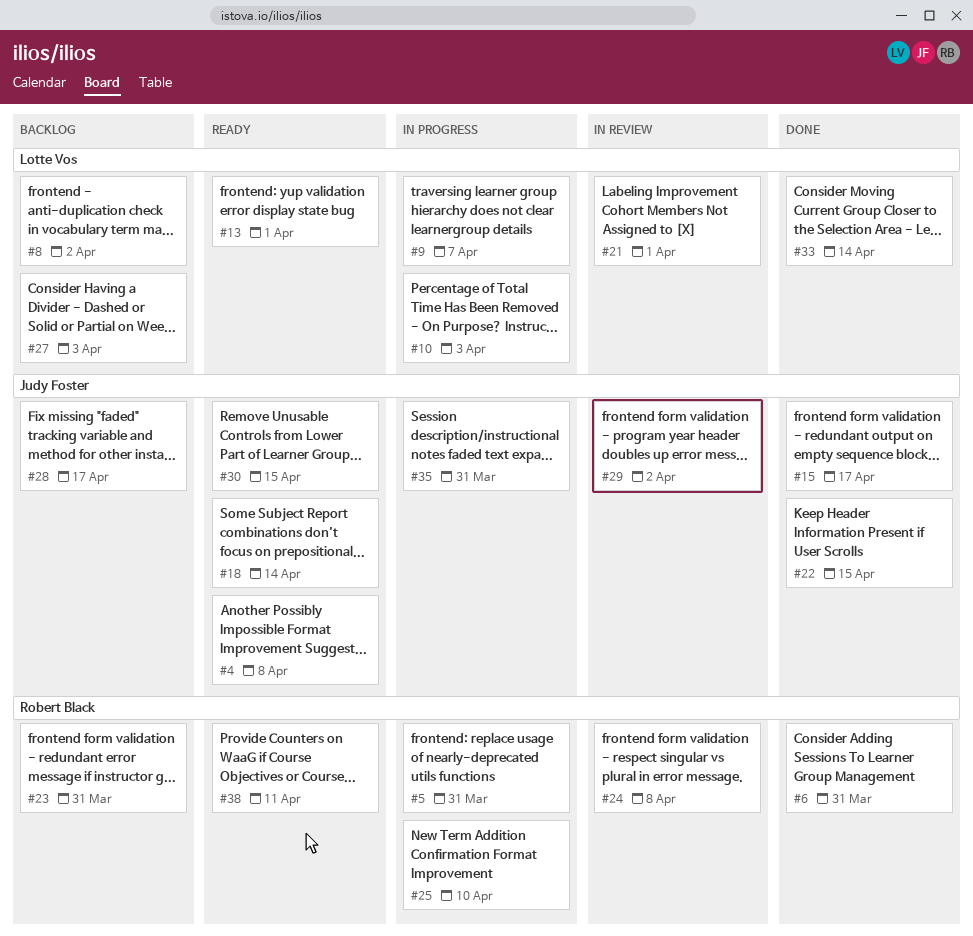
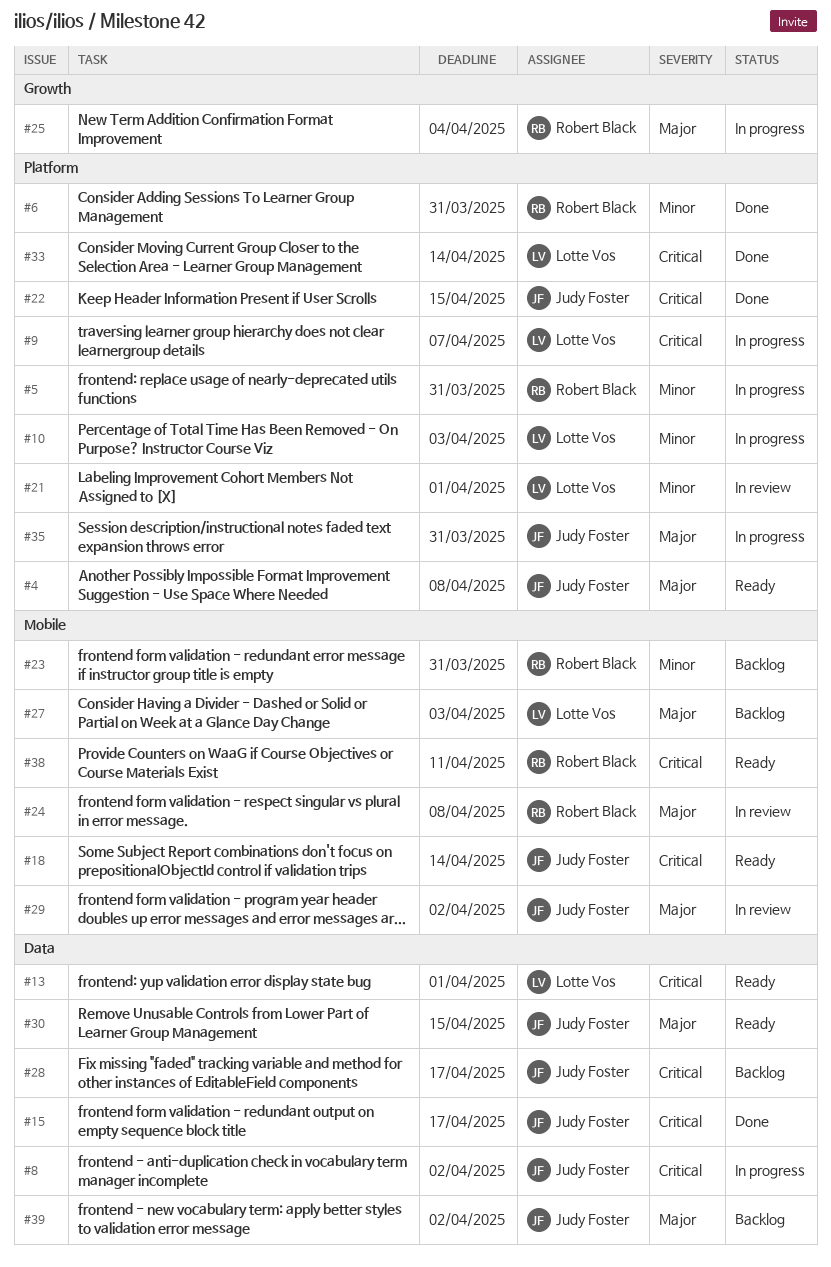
#8, status: Backlog -> In progress
#8, owner: Lotte Vos -> Judy Foster
#25, due: Apr 10 -> Apr 4
#39: none -> present

